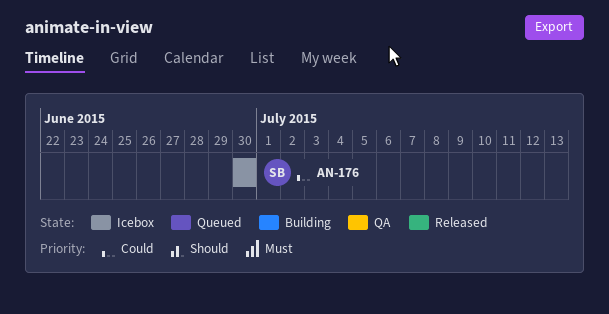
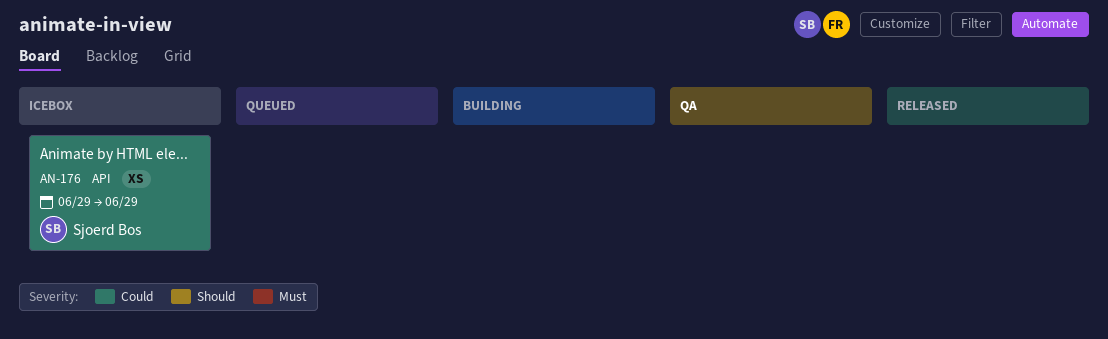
AN-176, start: Jun 30 -> Jun 29
AN-176, due: Jun 30 -> Jun 29

